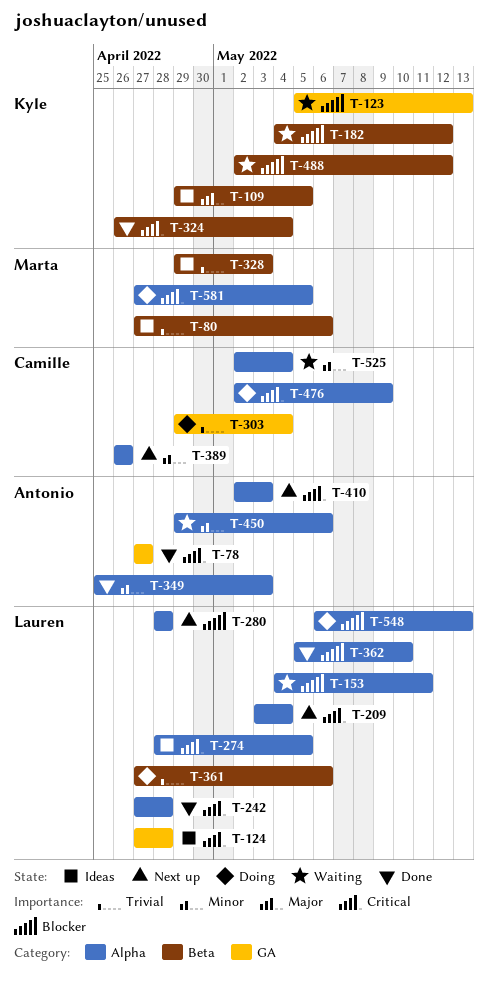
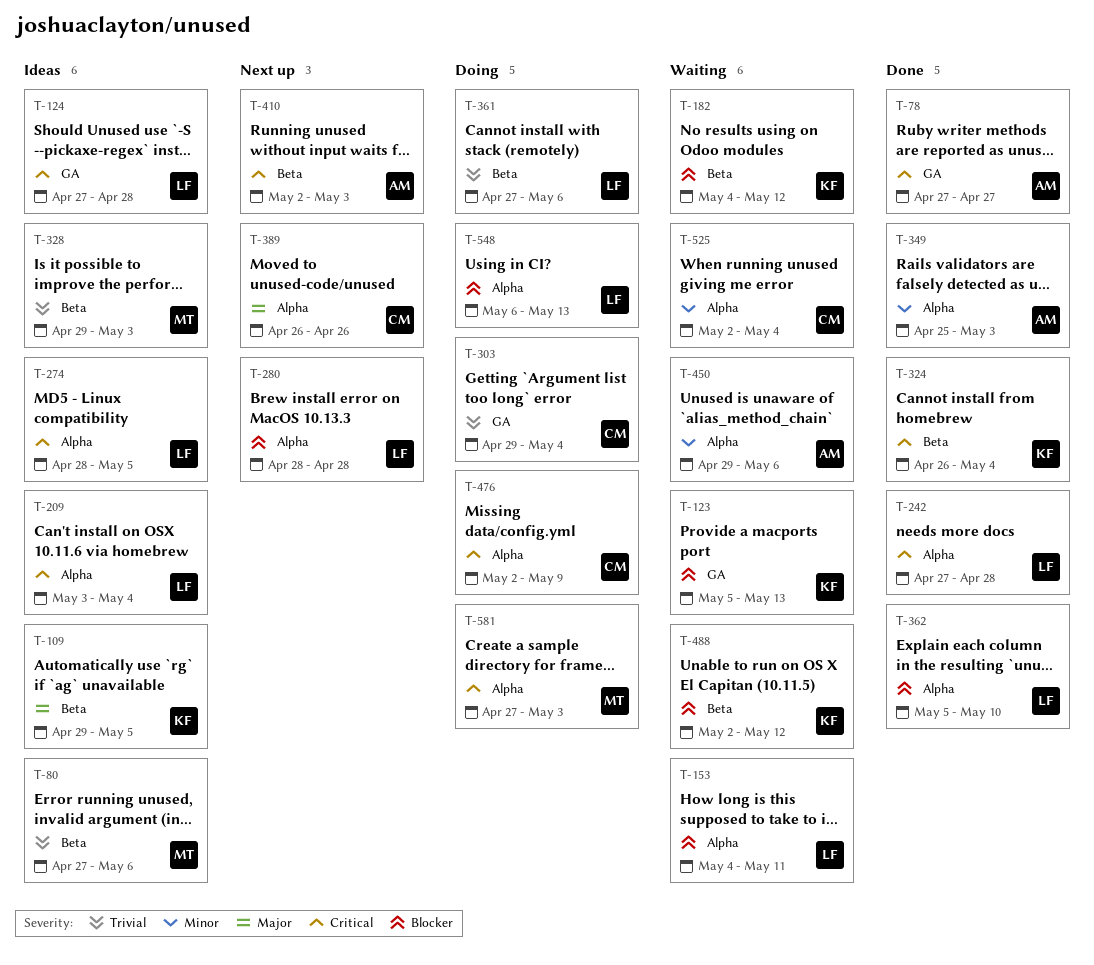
T-209, status: Next up -> Ideas
T-389, priority: Minor -> Major
T-410, label: Alpha -> Beta
T-581, due: May 5 -> May 3

